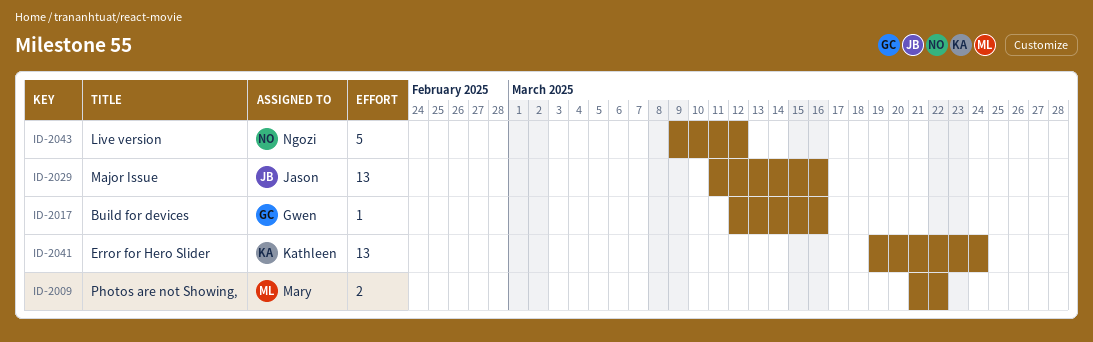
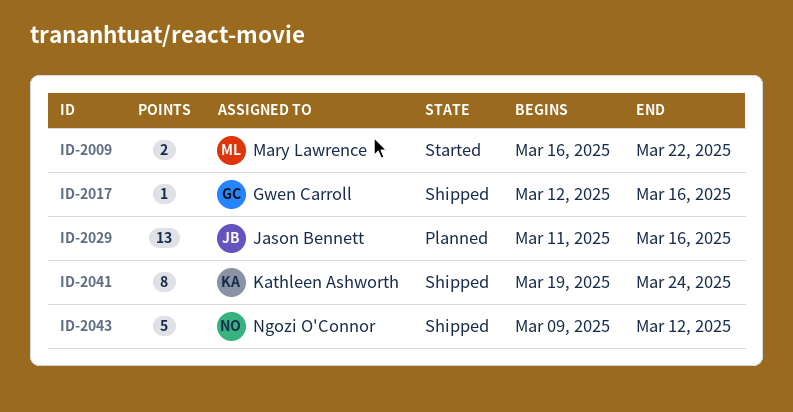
ID-2009, start: Mar 21 -> Mar 16
ID-2041, estimate: 13 -> 8

